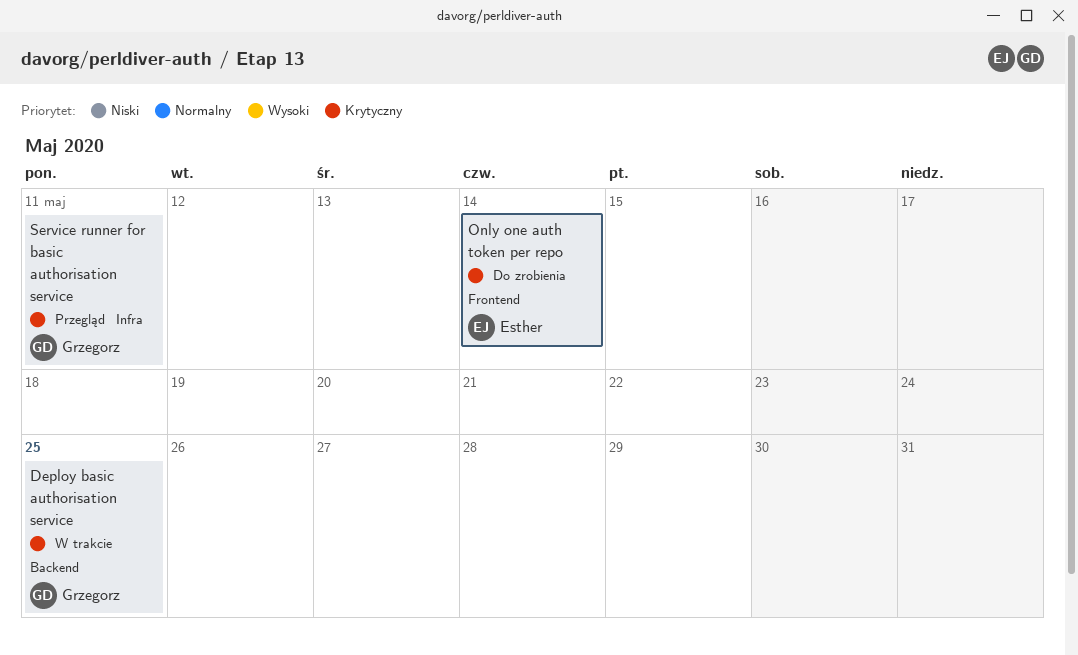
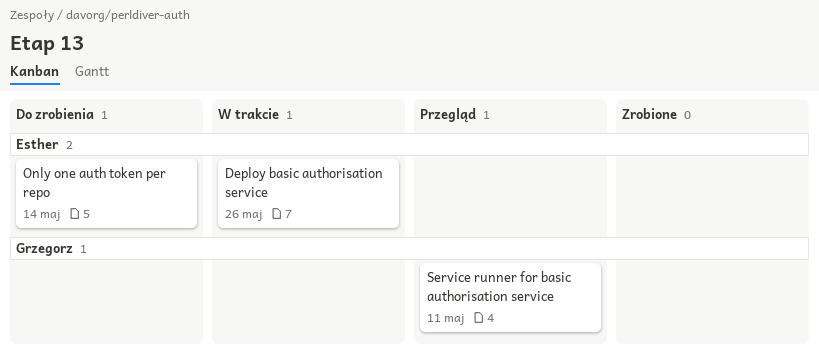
Deploy basic authorisation service, owner: Grzegorz -> Esther
Deploy basic authorisation service, due: May 25 -> May 26

